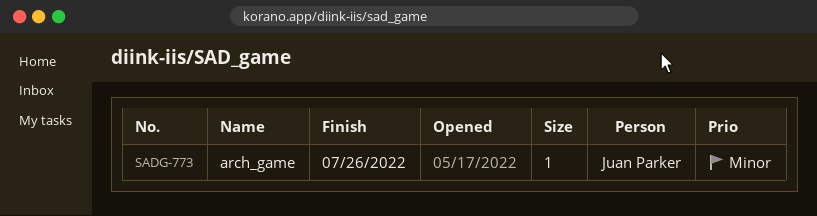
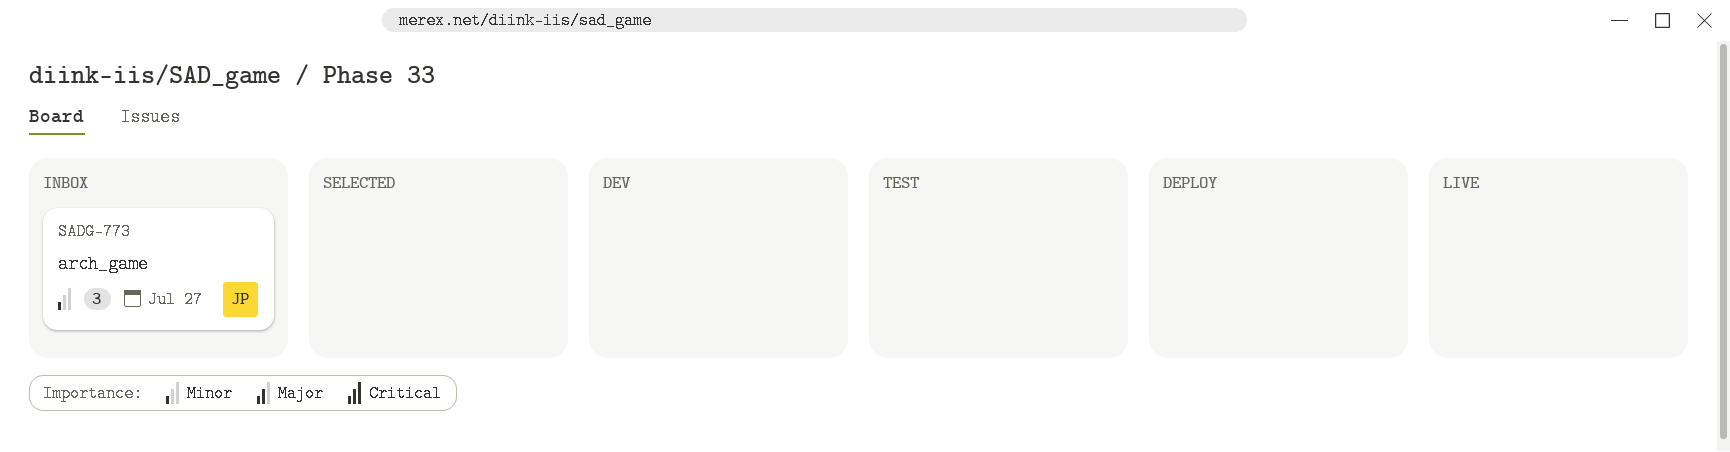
SADG-773, estimate: 1 -> 3
SADG-773, due: Jul 26 -> Jul 27

